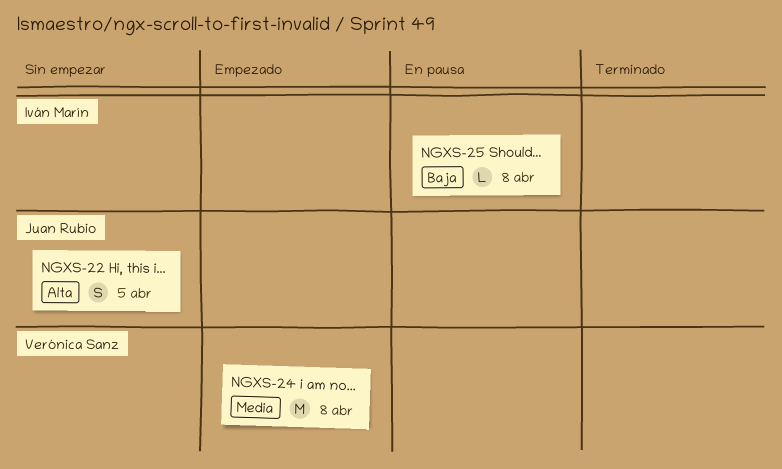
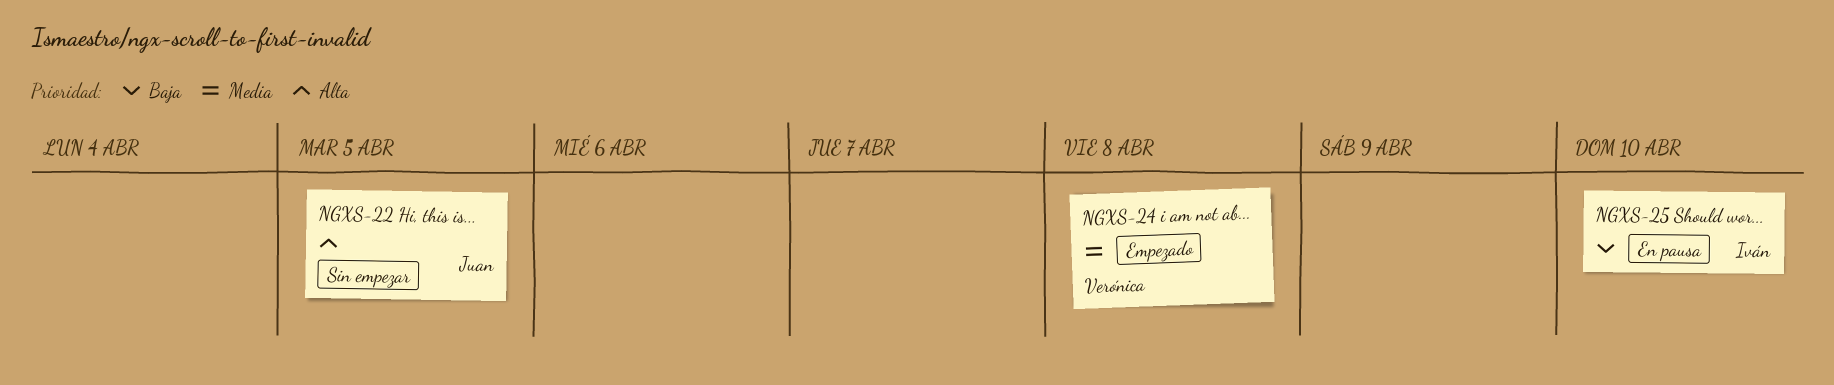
NGXS-25, due: Apr 8 -> Apr 10

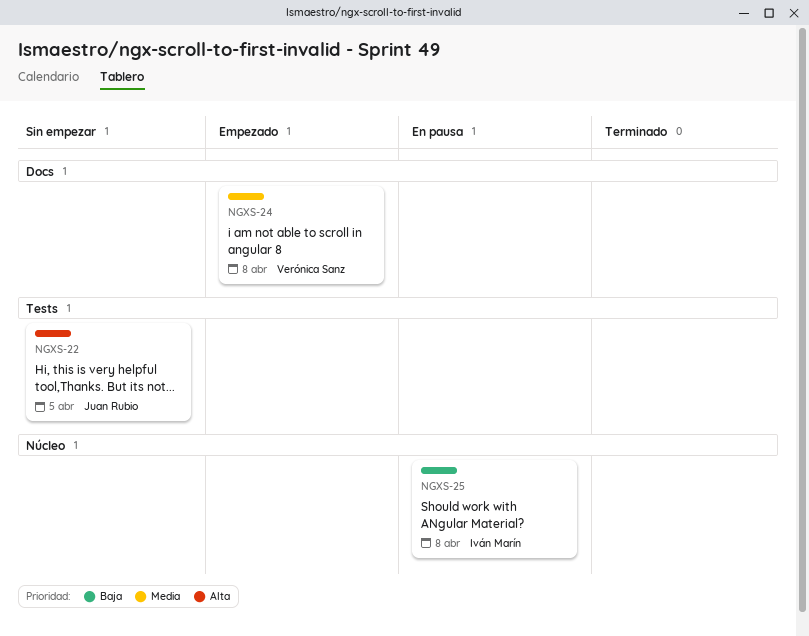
NGXS-25, due: Apr 10 -> Apr 8

